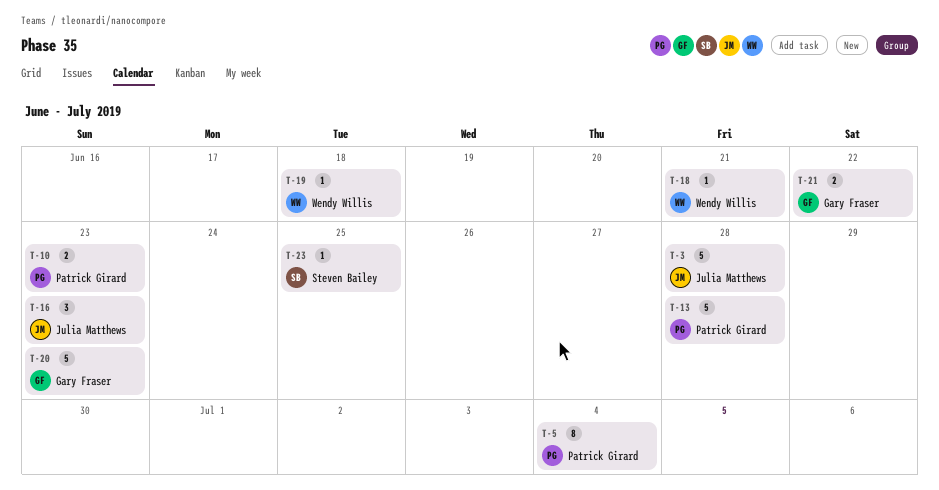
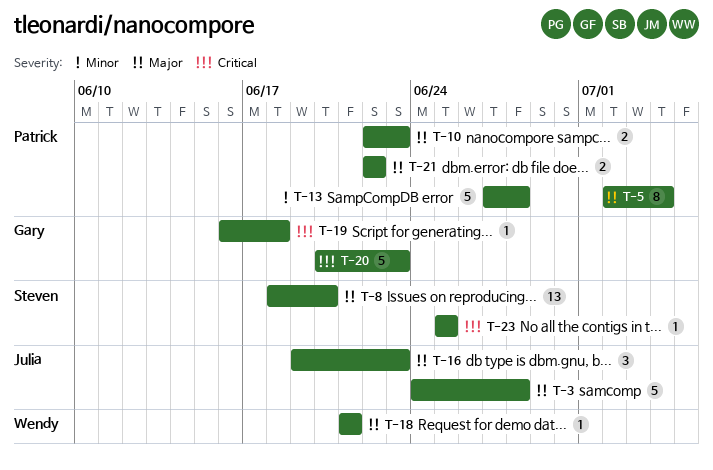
T-8: none -> present
T-19, owner: Wendy Willis -> Gary Fraser
T-21, owner: Gary Fraser -> Patrick Girard

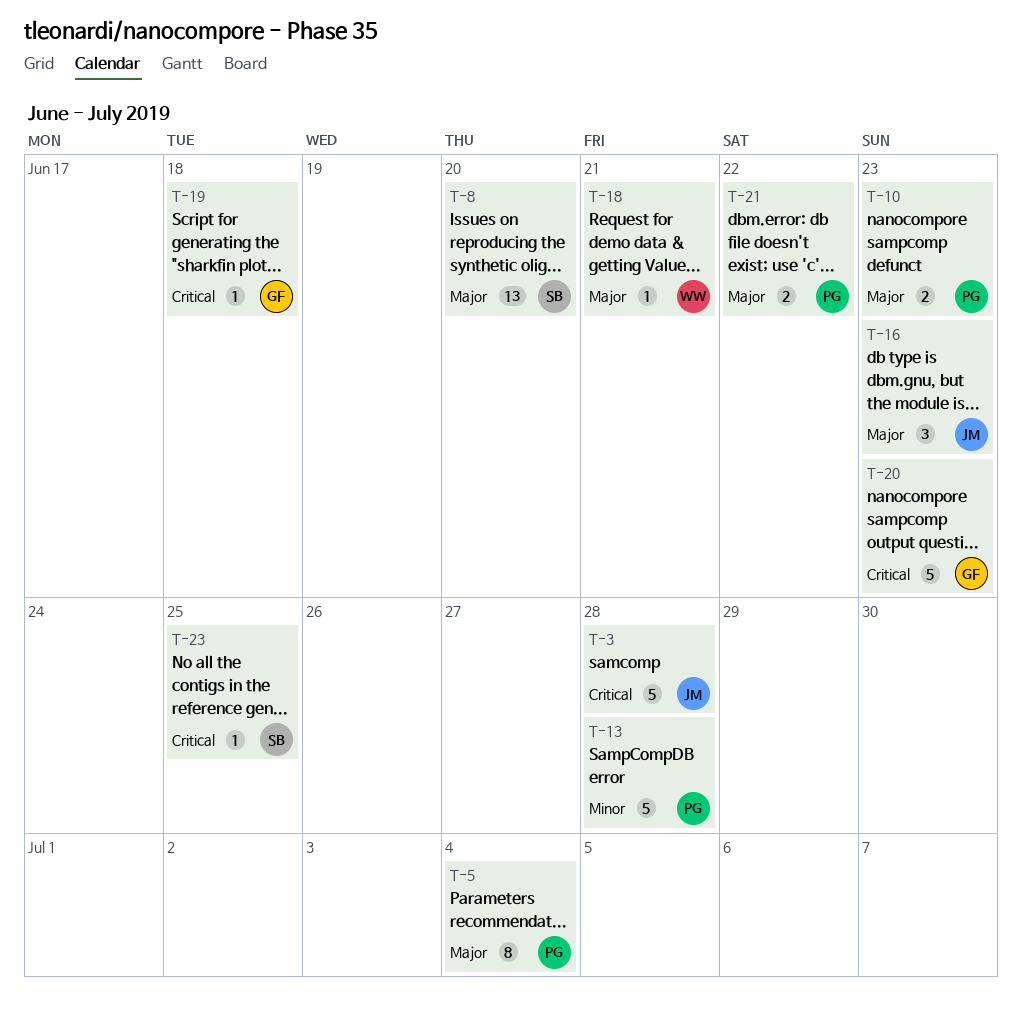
T-3, priority: Major -> Critical

